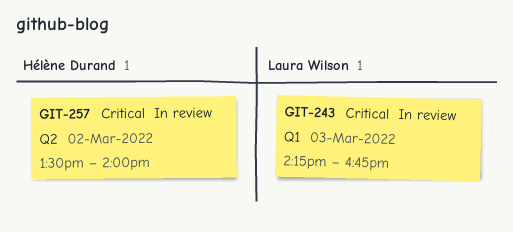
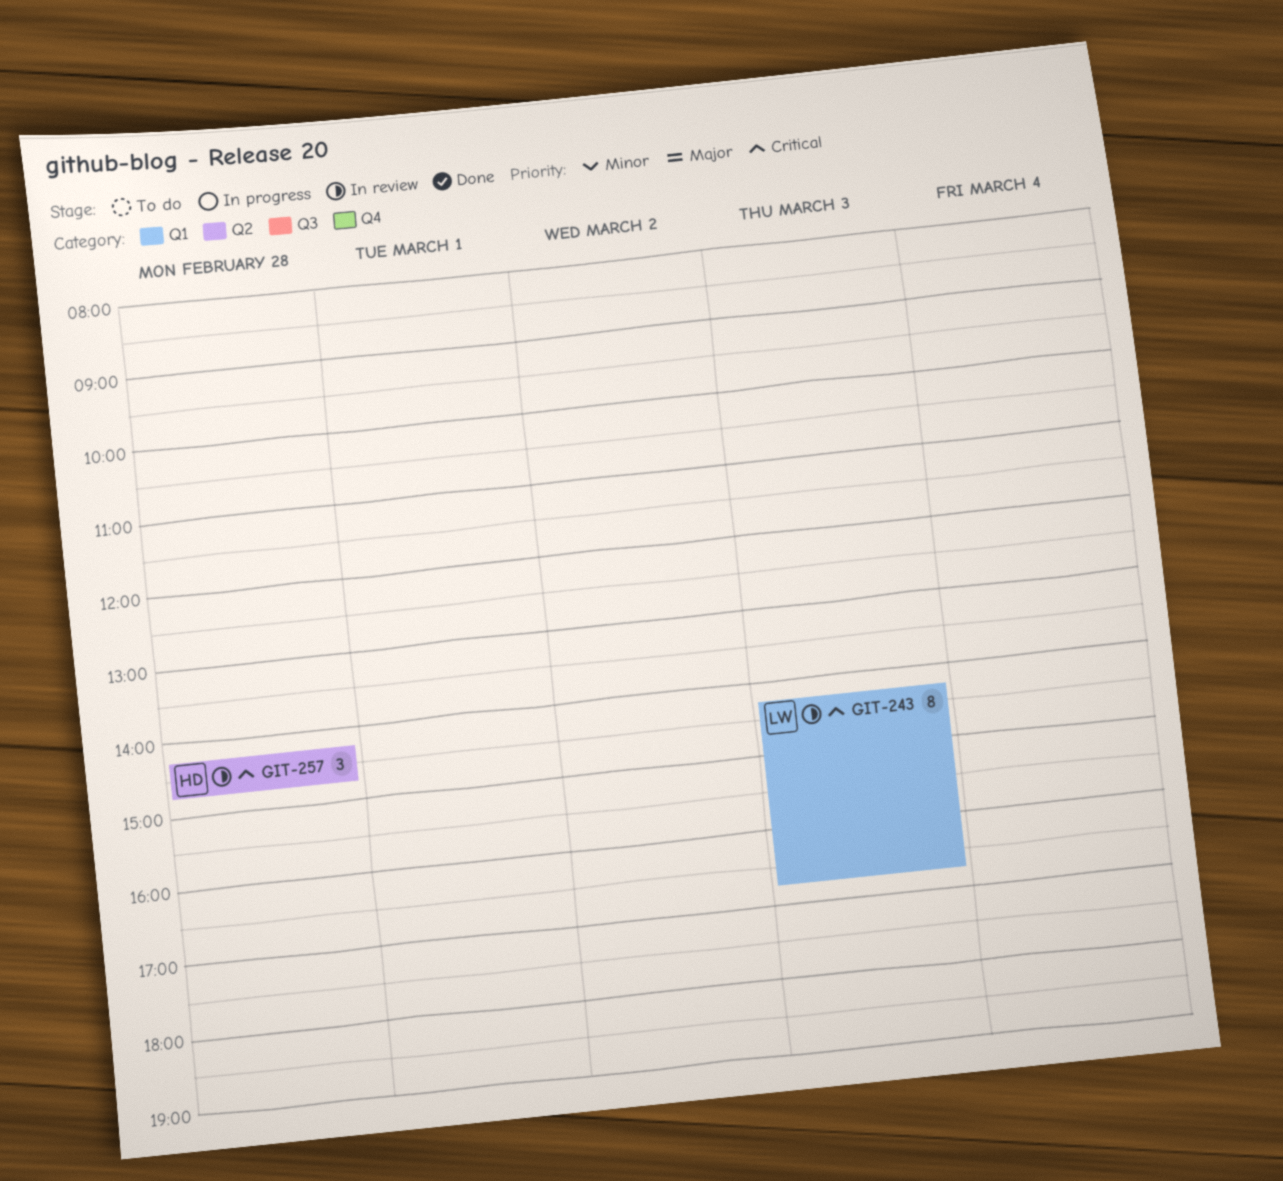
GIT-257, day: Mar 2 -> Feb 28
GIT-257, begins: 13:30 -> 14:15
GIT-257, ends: 14:00 -> 14:45

